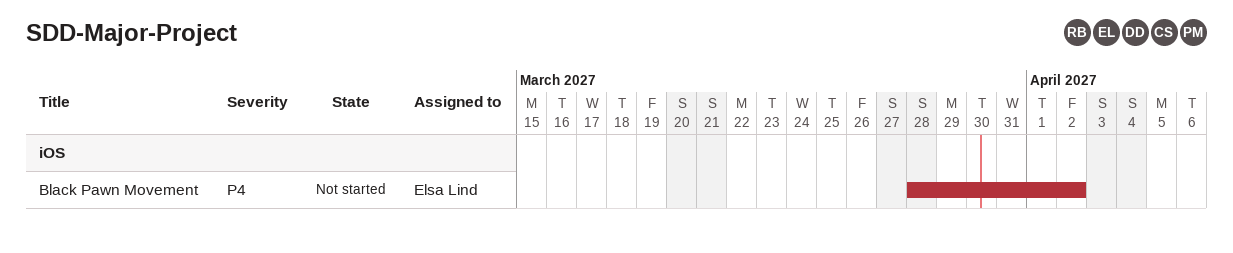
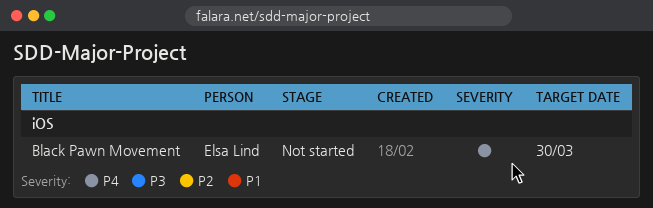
Black Pawn Movement, due: Apr 2 -> Mar 30

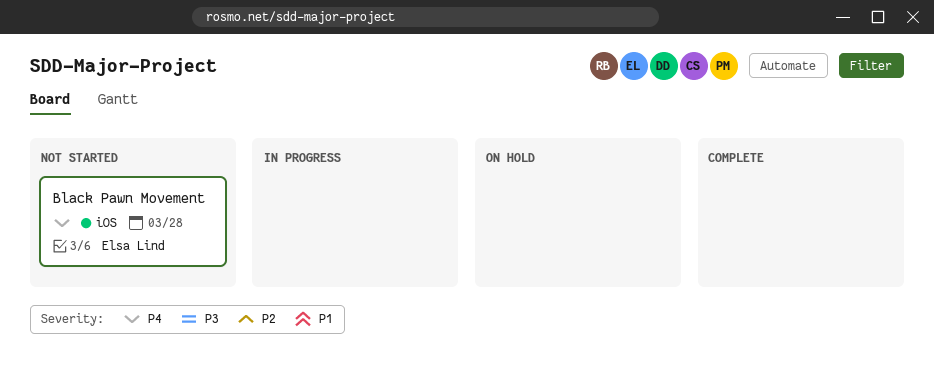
Black Pawn Movement, due: Mar 30 -> Mar 28

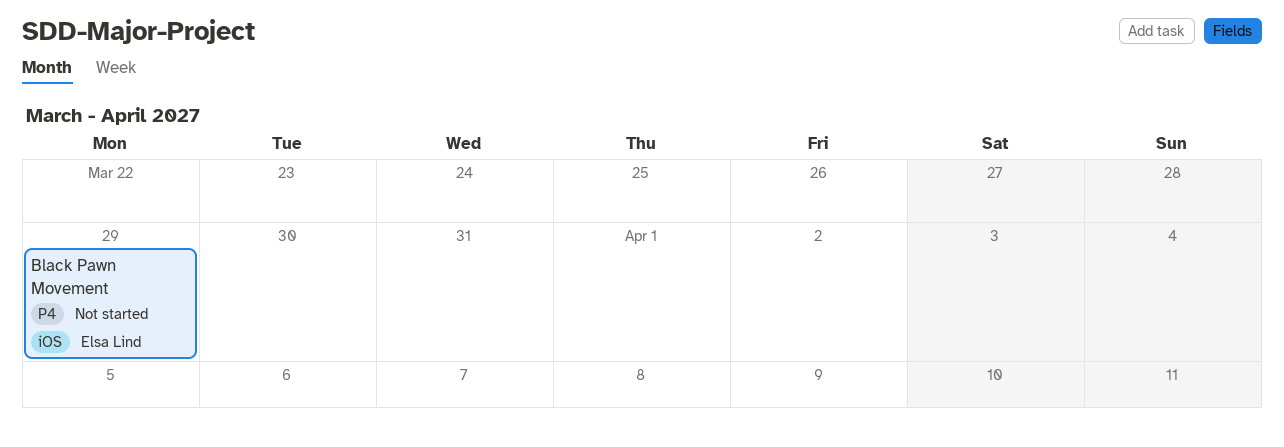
Black Pawn Movement, due: Mar 28 -> Mar 29

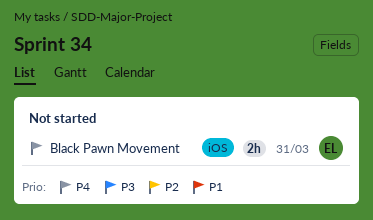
Black Pawn Movement, due: Mar 29 -> Mar 31

